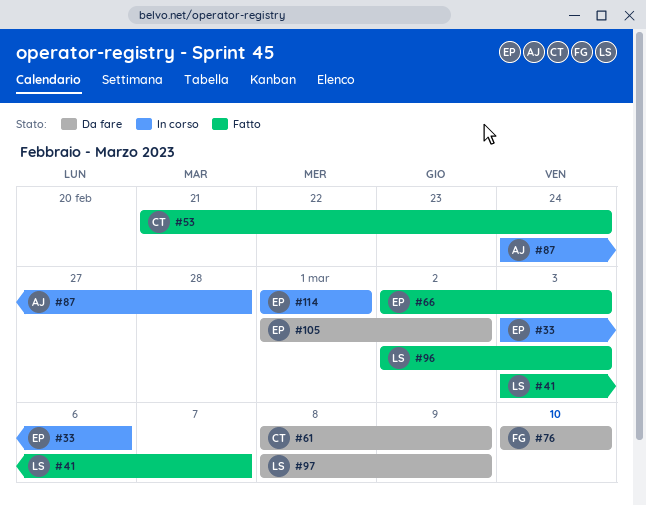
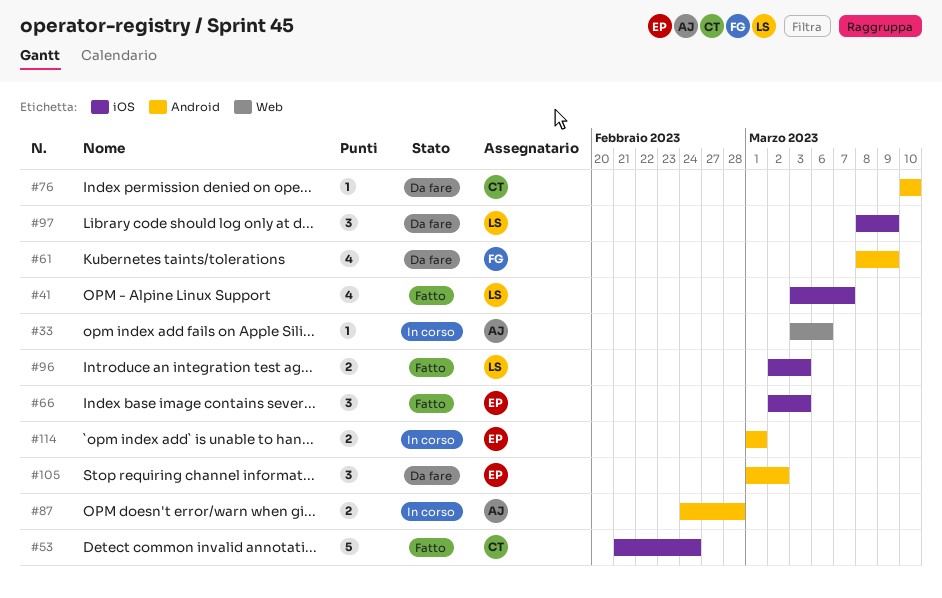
#33, owner: EP -> AJ
#61, owner: CT -> FG
#76, owner: FG -> CT

